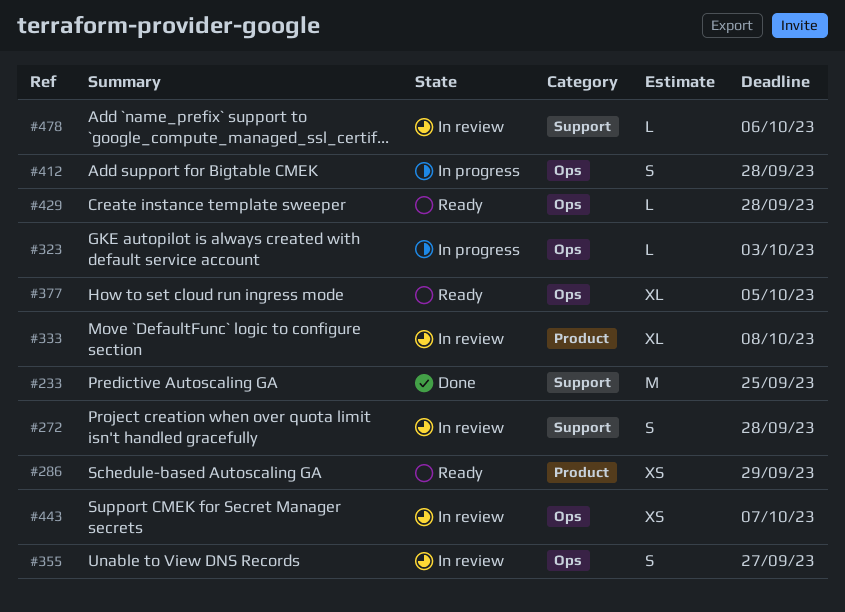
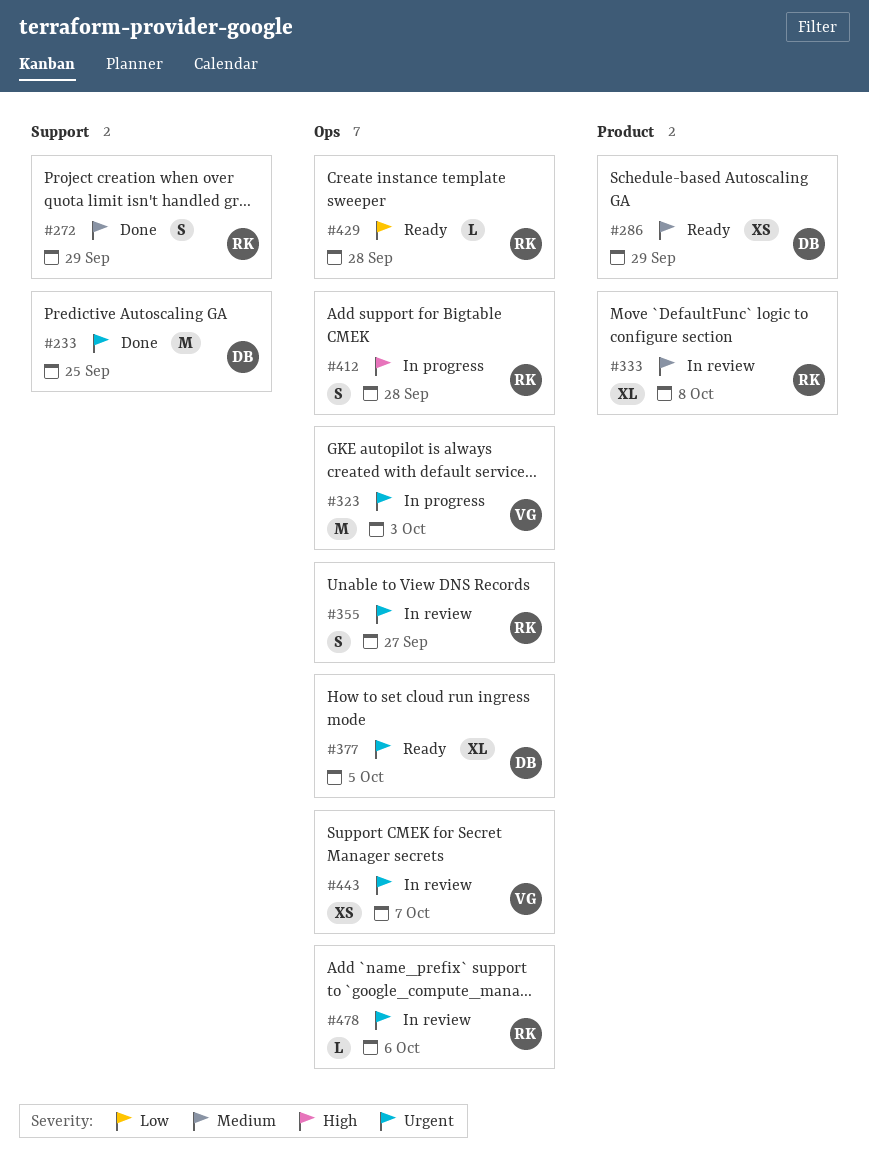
#272, status: In review -> Done
#272, due: Sep 28 -> Sep 29
#323, estimate: L -> M
#478, label: Support -> Ops

